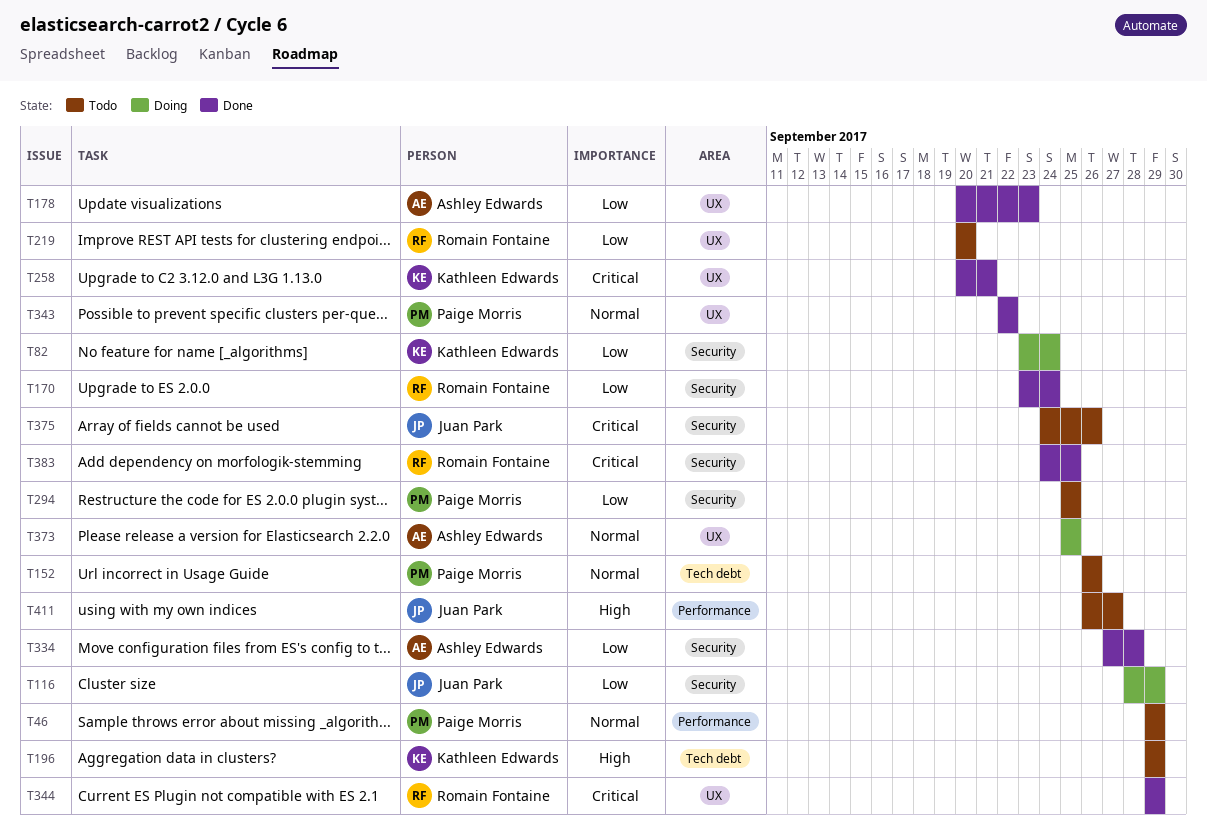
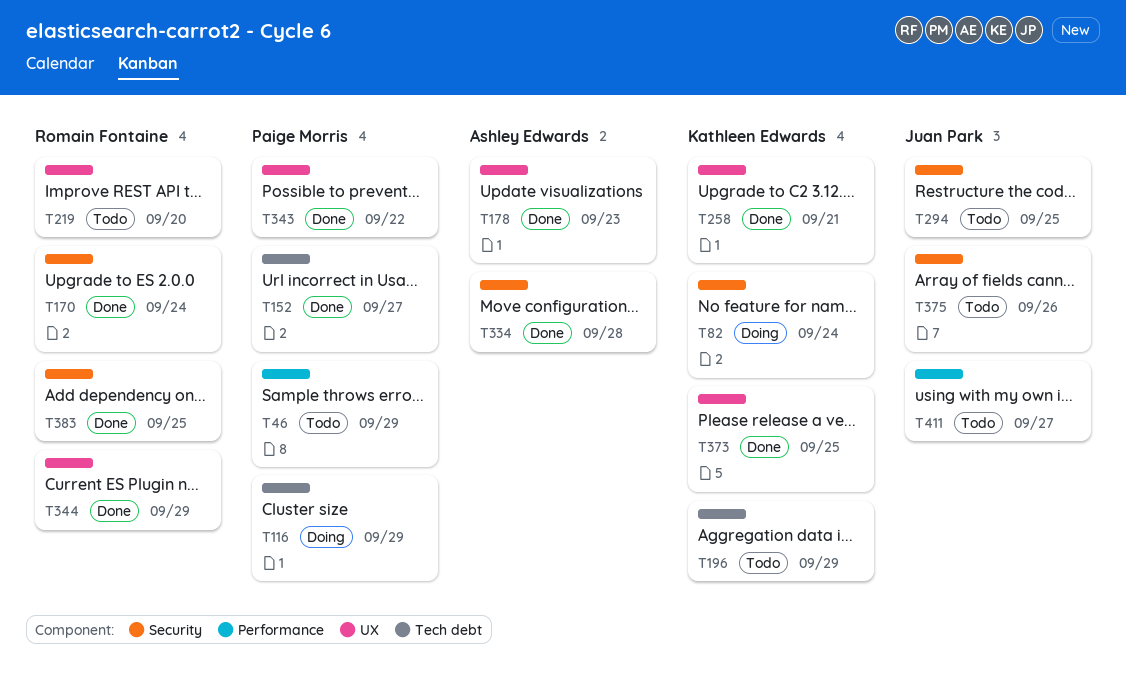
T116, owner: Juan Park -> Paige Morris
T116, label: Security -> Tech debt
T152, status: Todo -> Done
T152, due: Sep 26 -> Sep 27
T294, owner: Paige Morris -> Juan Park
T373, status: Doing -> Done
T373, owner: Ashley Edwards -> Kathleen Edwards

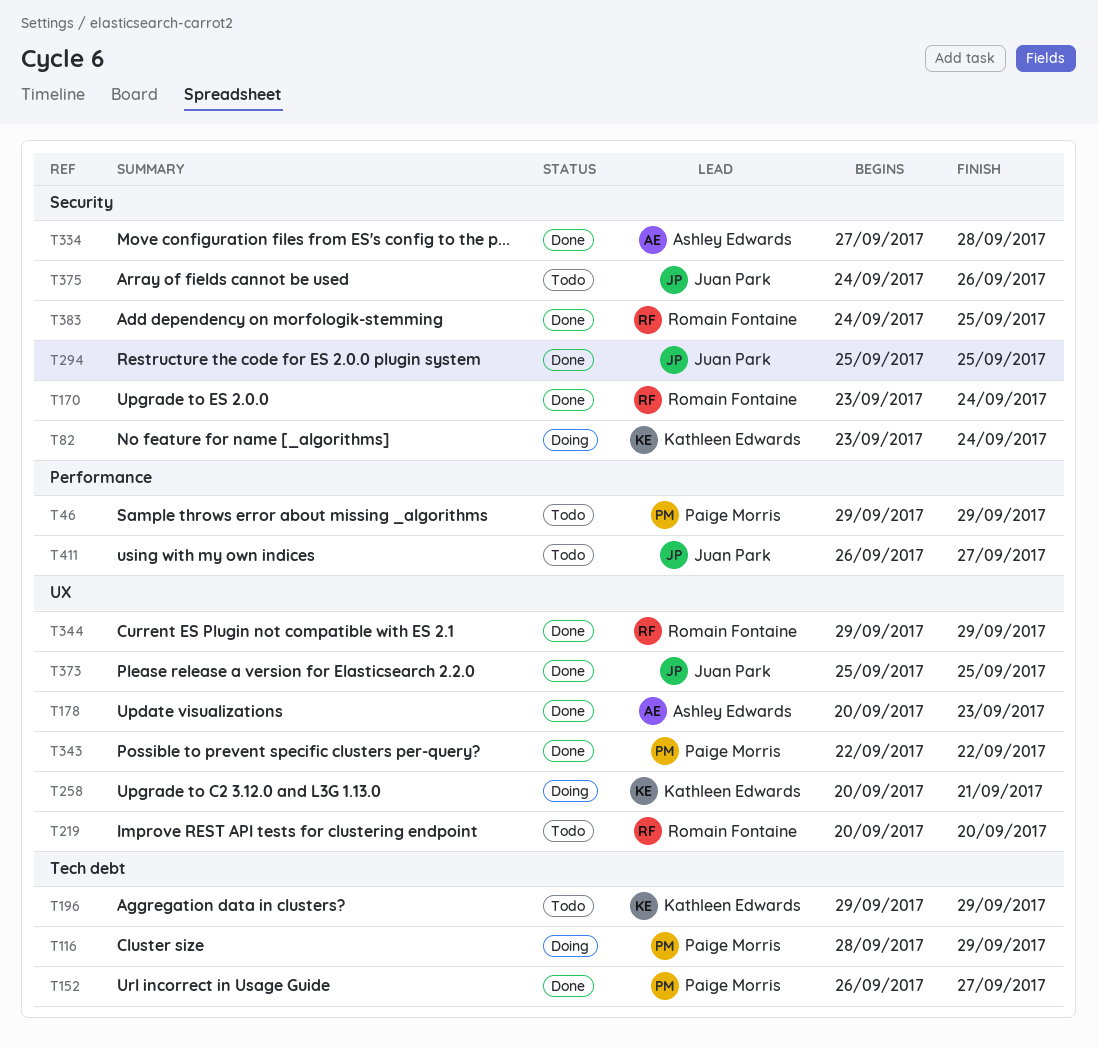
T258, status: Done -> Doing
T294, status: Todo -> Done
T373, owner: Kathleen Edwards -> Juan Park

